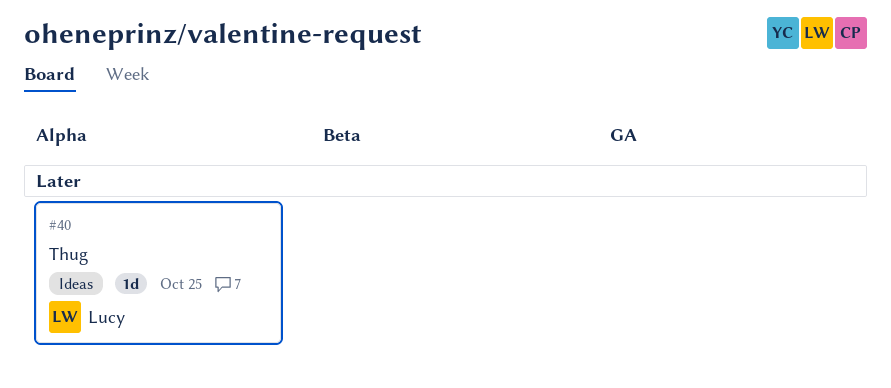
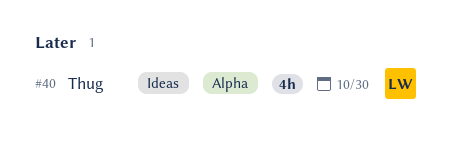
#40, estimate: 1d -> 4h
#40, due: Oct 25 -> Oct 30

